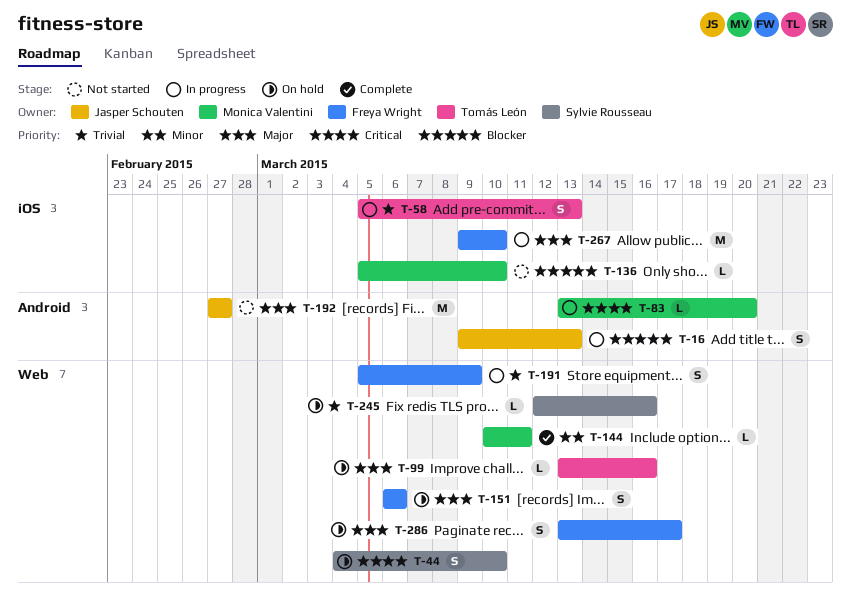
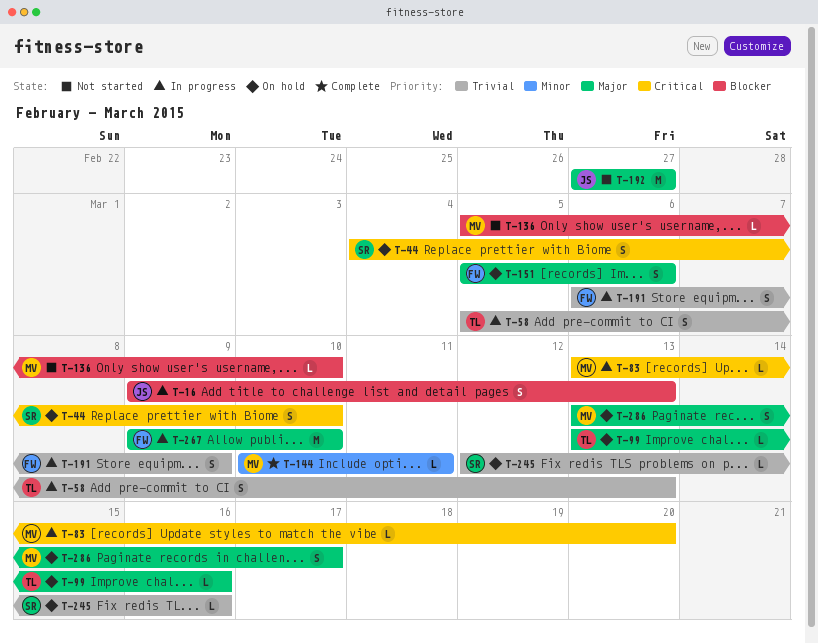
T-151, start: Mar 6 -> Mar 5
T-191, start: Mar 5 -> Mar 6
T-286, owner: Freya Wright -> Monica Valentini

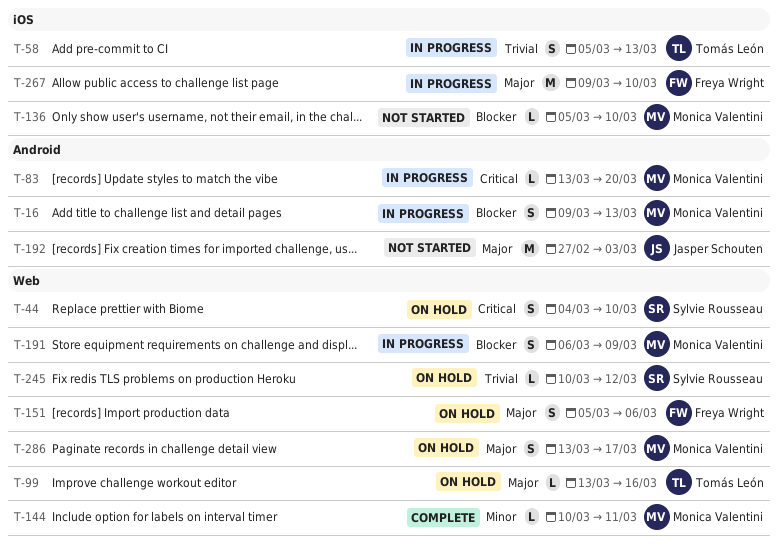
T-16, owner: Jasper Schouten -> Monica Valentini
T-191, owner: Freya Wright -> Monica Valentini
T-191, priority: Trivial -> Blocker
T-192, due: Feb 27 -> Mar 3
T-245, start: Mar 12 -> Mar 10
T-245, due: Mar 16 -> Mar 12

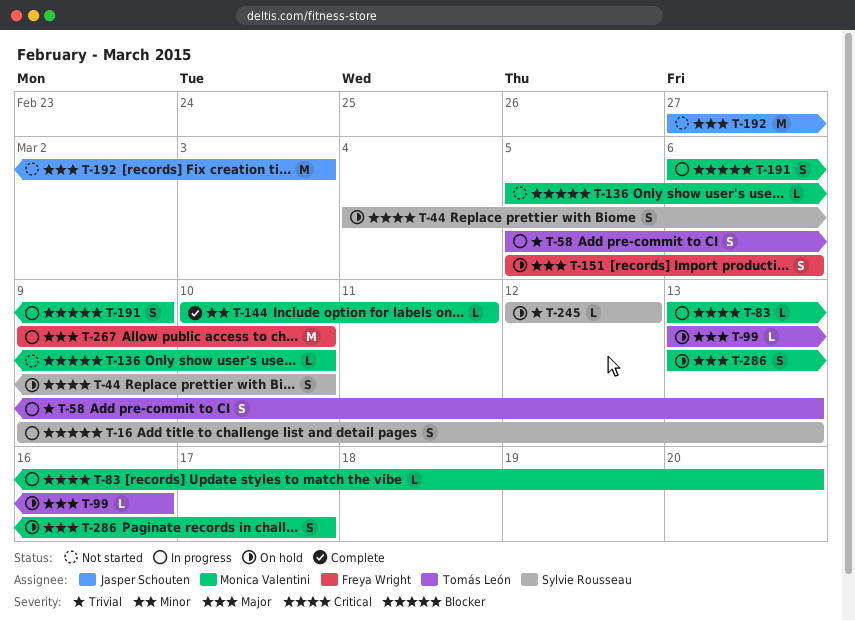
T-16, owner: Monica Valentini -> Sylvie Rousseau
T-245, start: Mar 10 -> Mar 12

